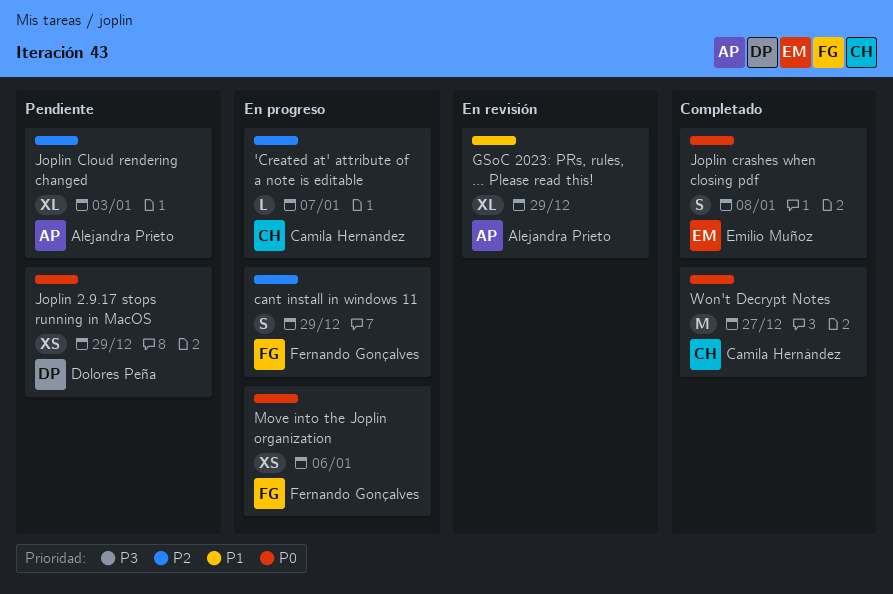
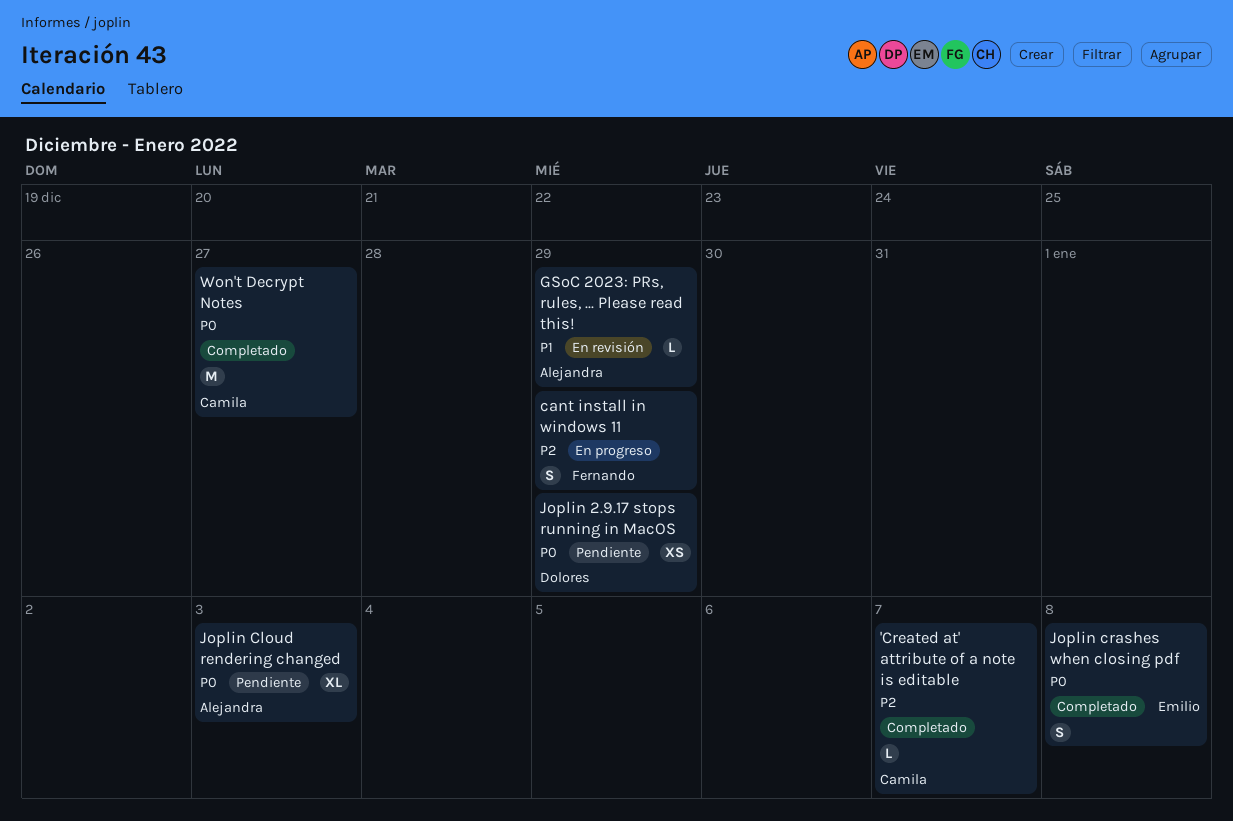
'Created at' attribute of a note is editable, status: En progreso -> Completado
GSoC 2023: PRs, rules, ... Please read this!, estimate: XL -> L
Joplin Cloud rendering changed, priority: P2 -> P0
Move into the Joplin organization: present -> none

